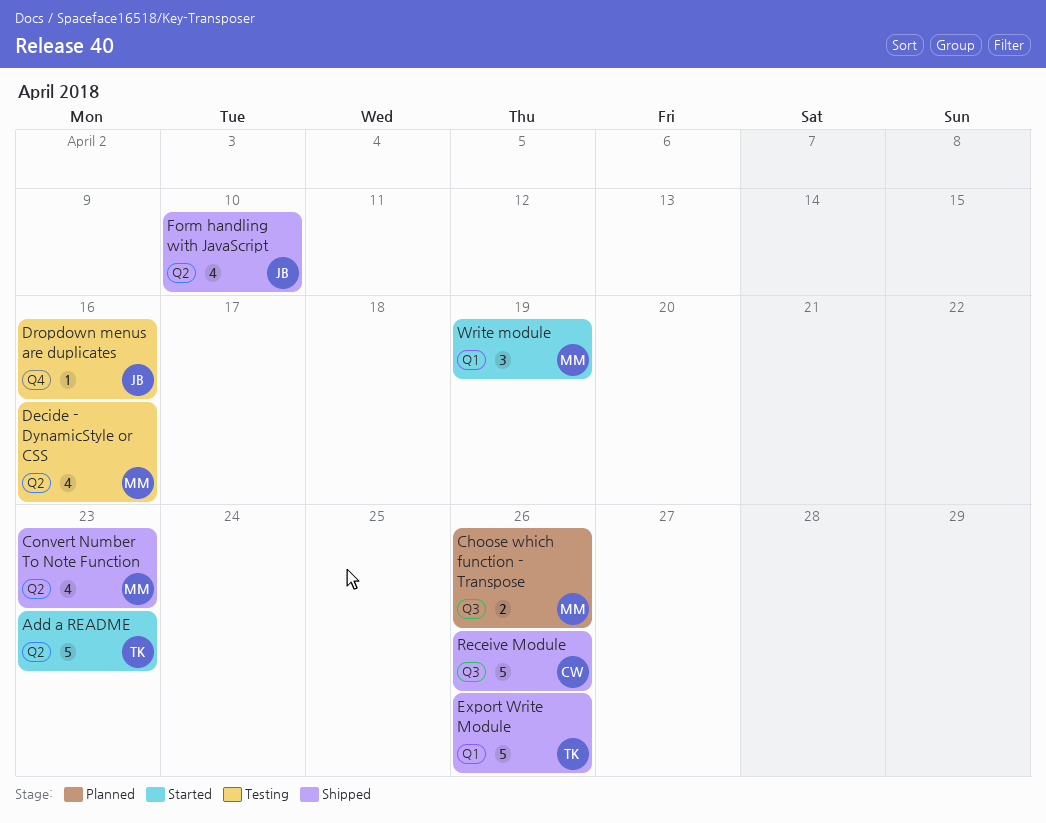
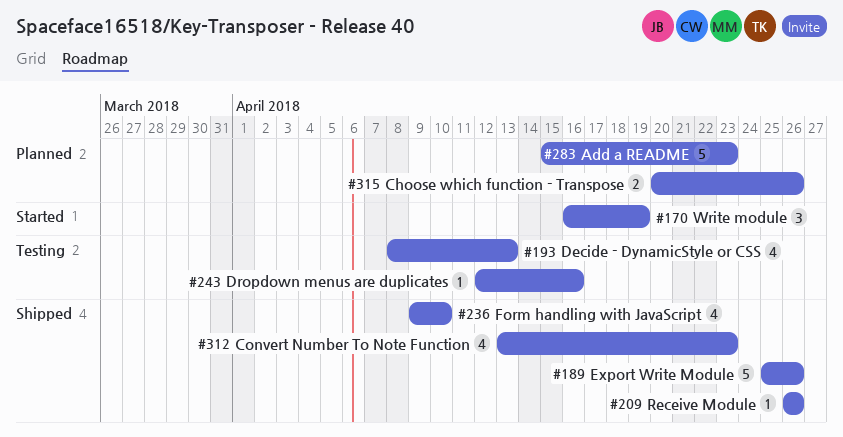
Add a README, status: Started -> Planned
Decide - DynamicStyle or CSS, due: Apr 16 -> Apr 13
Receive Module, estimate: 5 -> 1

